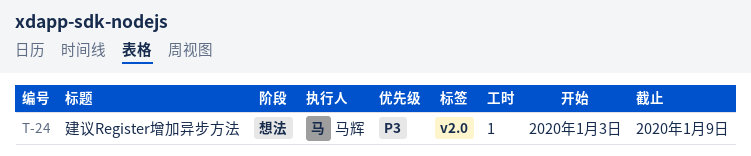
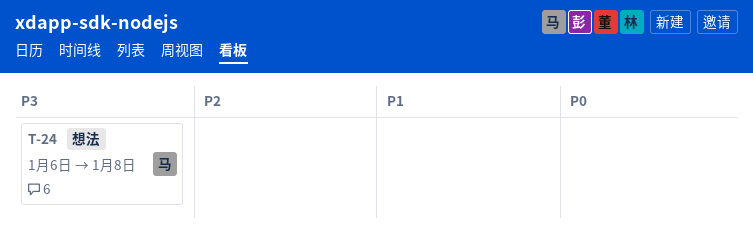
T-24, start: Jan 3 -> Jan 6
T-24, due: Jan 9 -> Jan 8

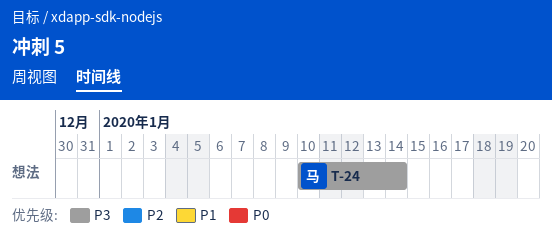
T-24, start: Jan 6 -> Jan 10
T-24, due: Jan 8 -> Jan 14

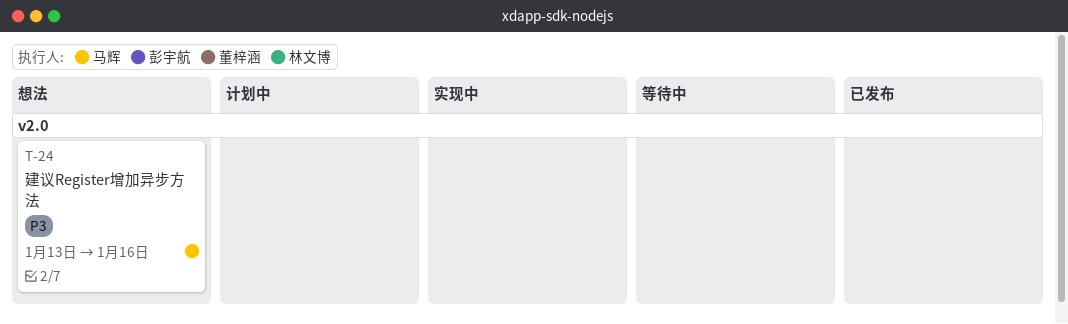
T-24, start: Jan 10 -> Jan 13
T-24, due: Jan 14 -> Jan 16

